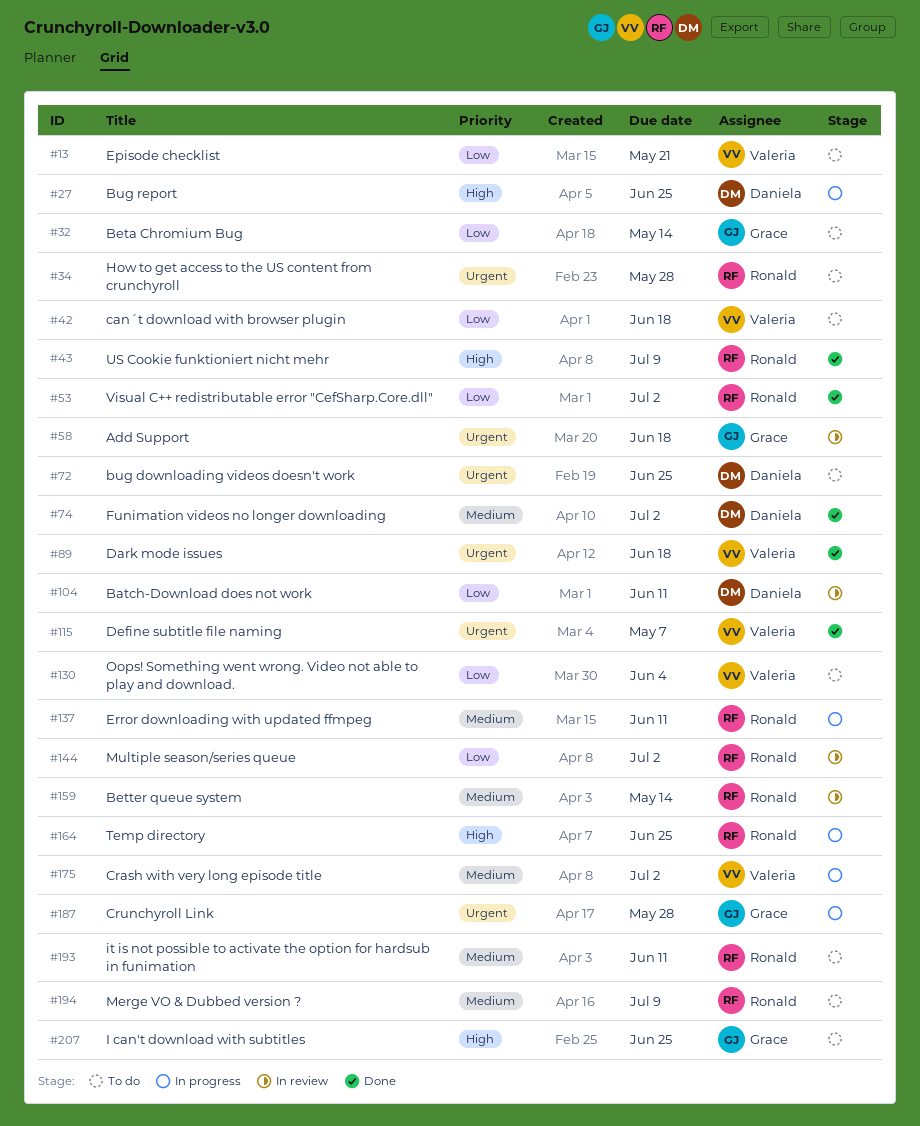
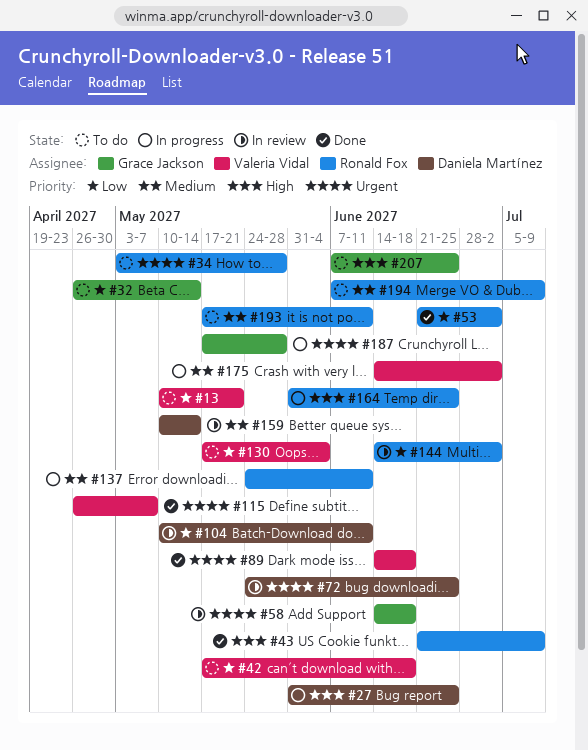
#72, status: To do -> In review
#74: present -> none
#159, owner: Ronald Fox -> Daniela Martínez

